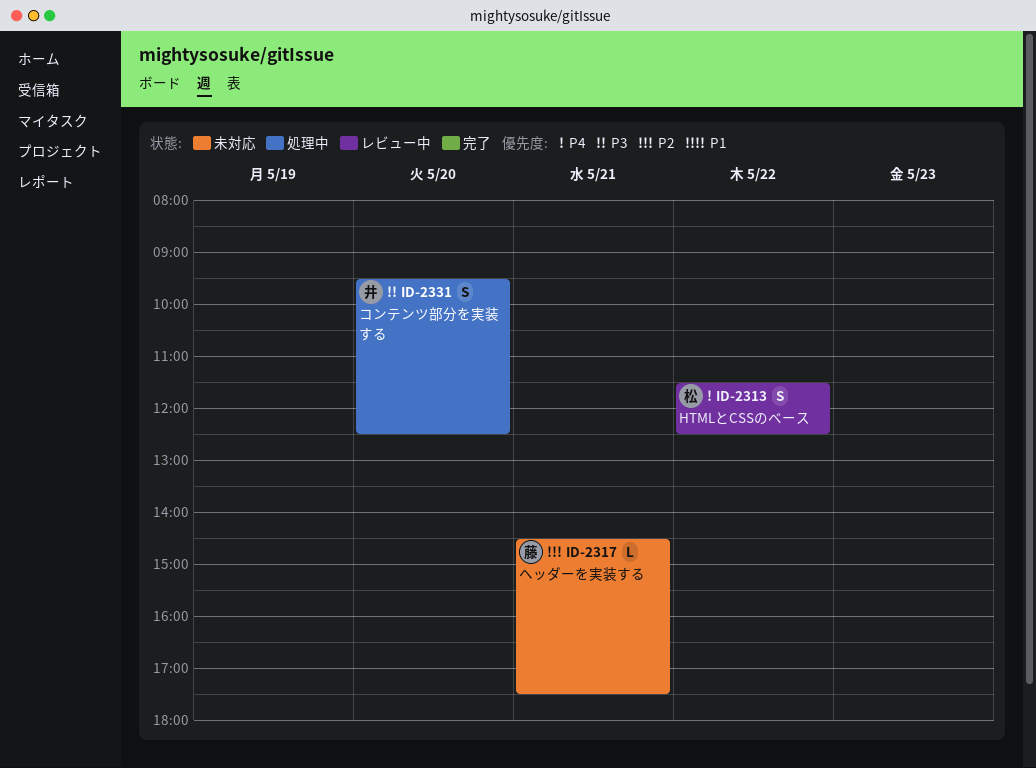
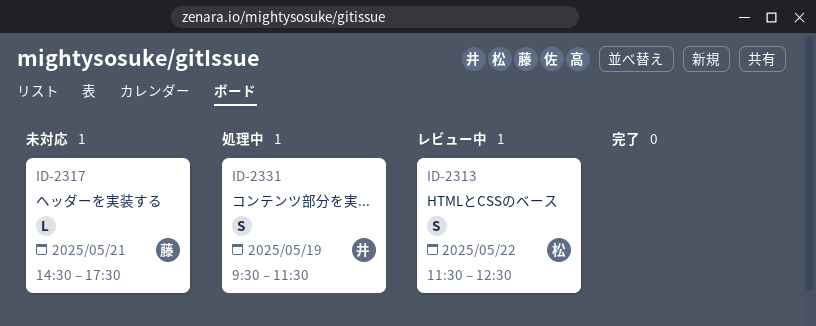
ID-2331, day: May 20 -> May 19
ID-2331, ends: 12:30 -> 11:30

